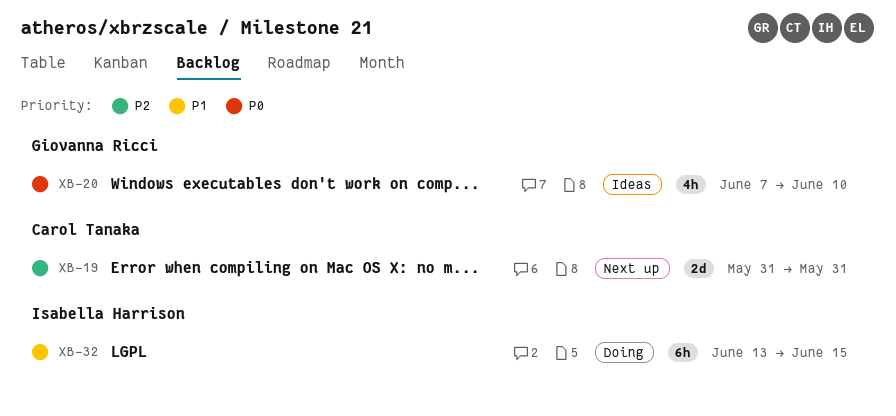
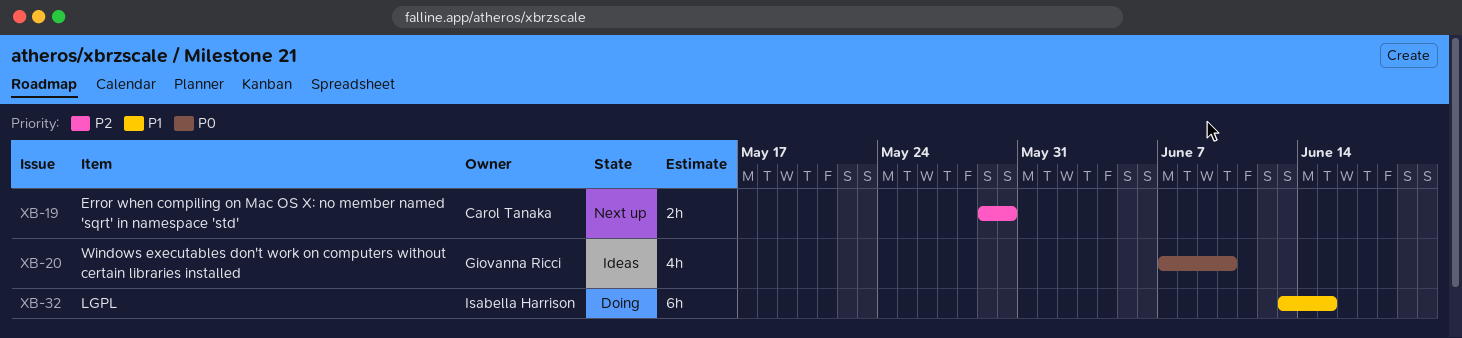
XB-19, estimate: 2d -> 2h
XB-19, start: May 31 -> May 29
XB-19, due: May 31 -> May 30

